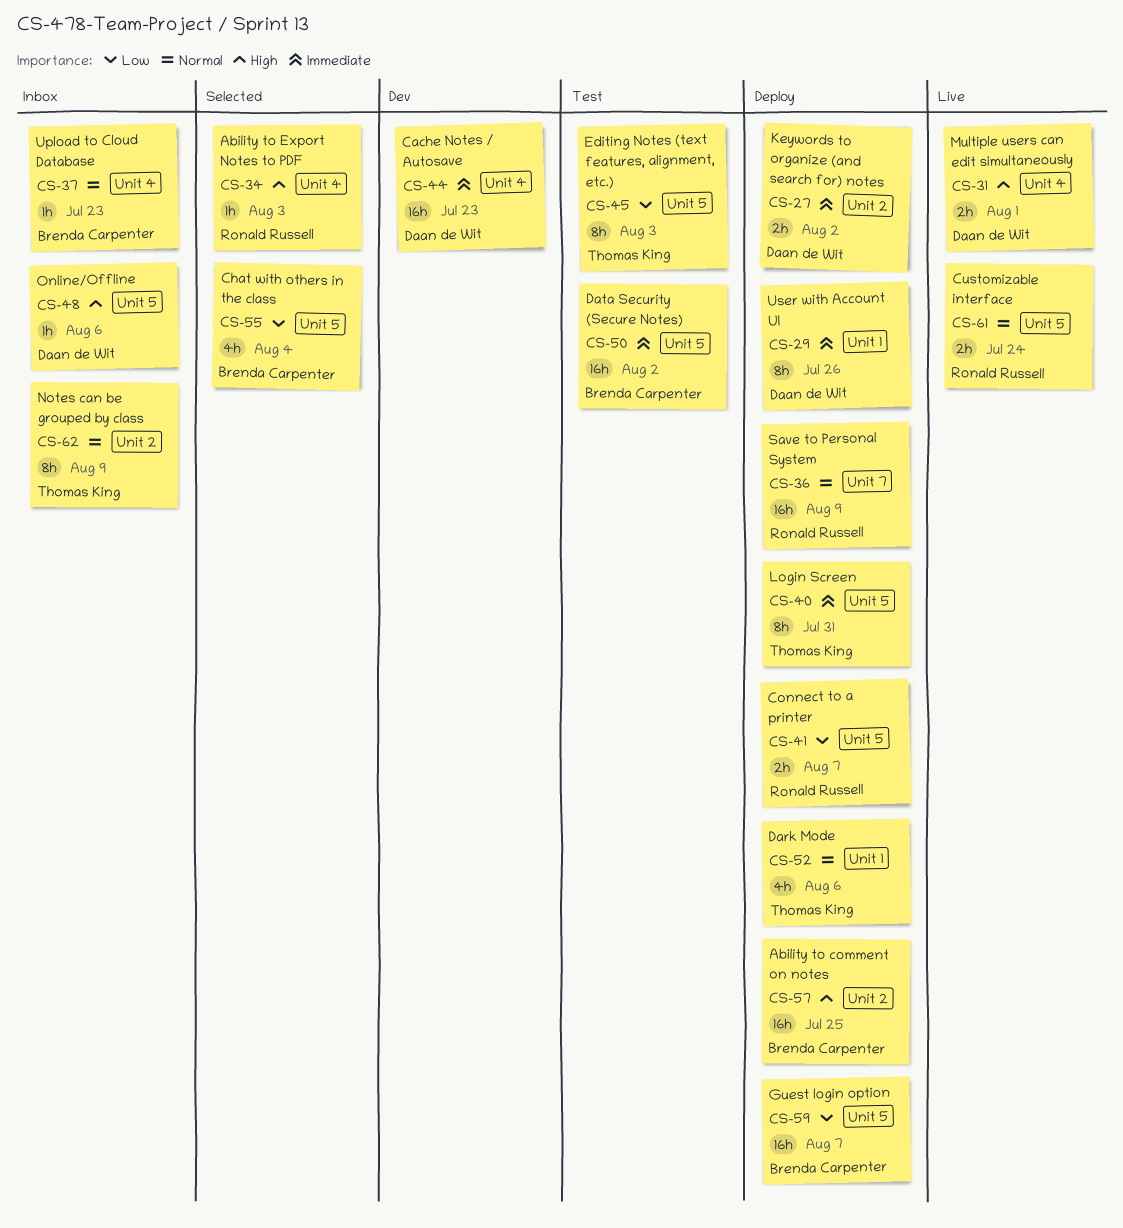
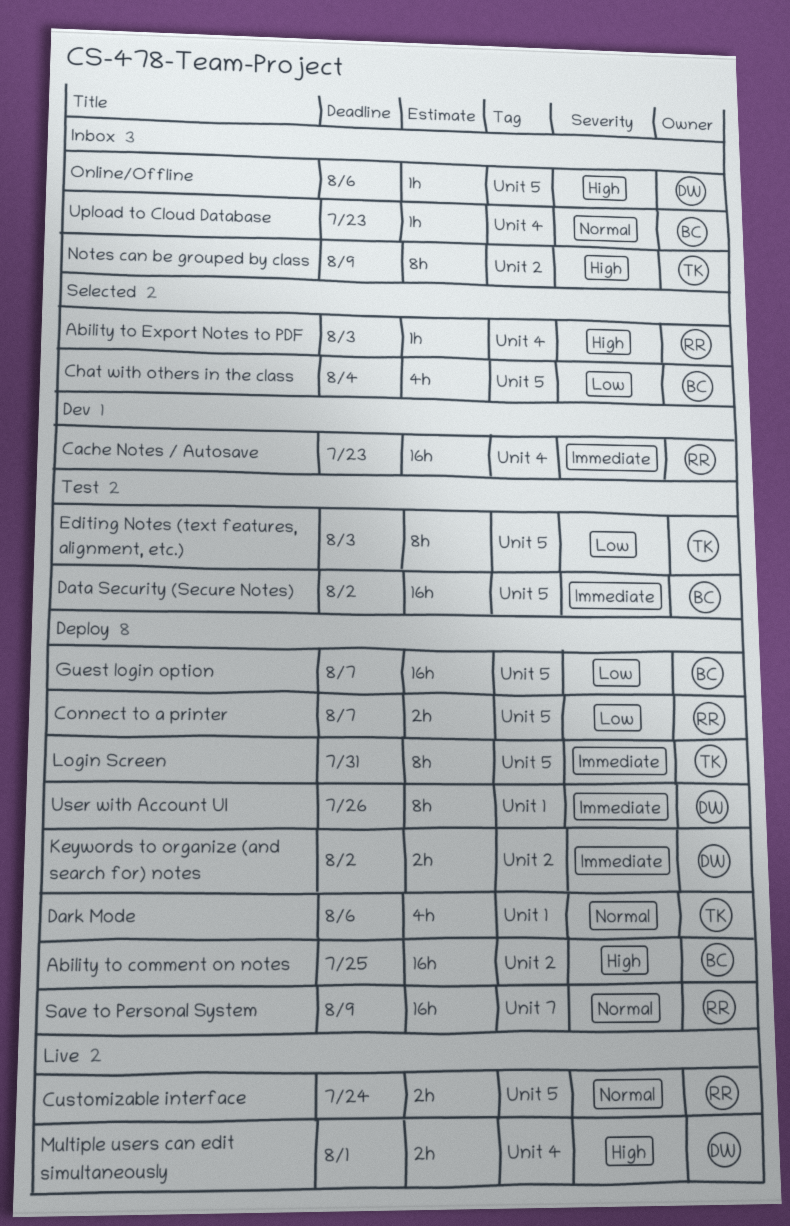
Cache Notes / Autosave, owner: Daan de Wit -> Ronald Russell
Notes can be grouped by class, priority: Normal -> High

